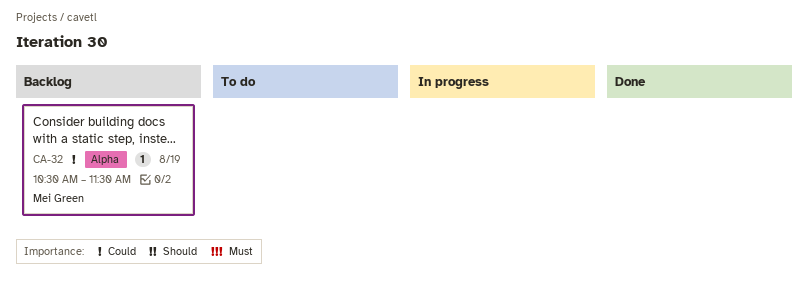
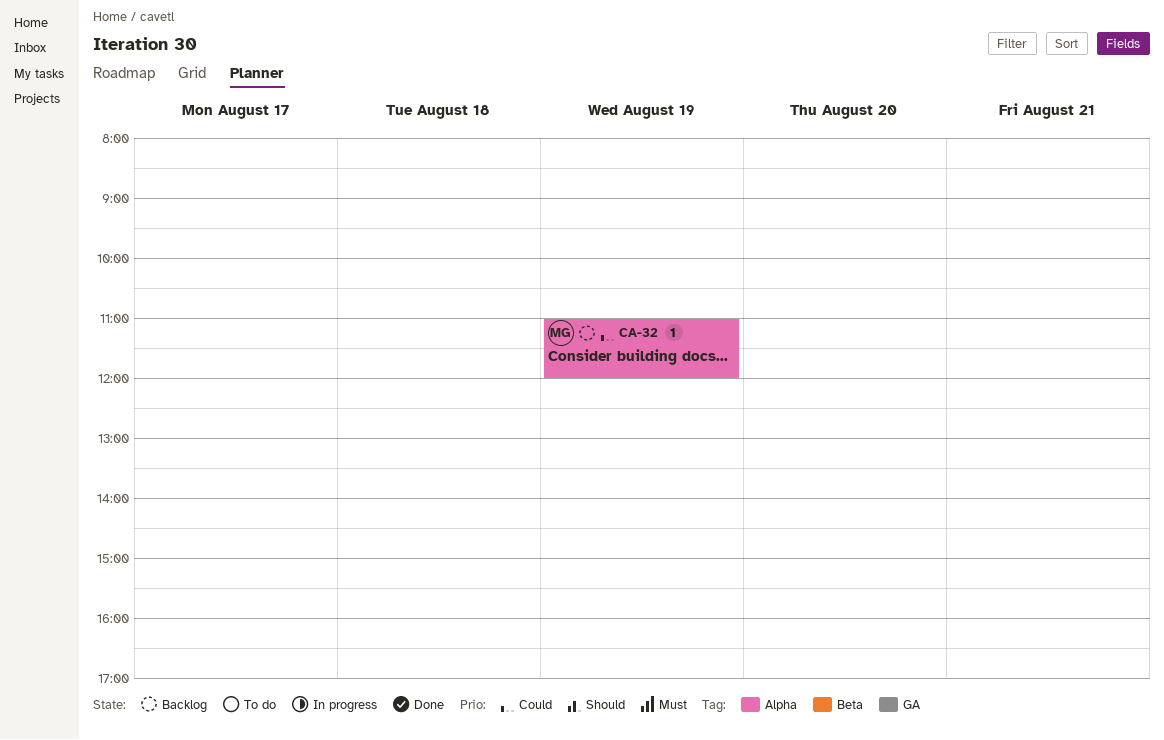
CA-32, begins: 10:30 -> 11:00
CA-32, ends: 11:30 -> 12:00

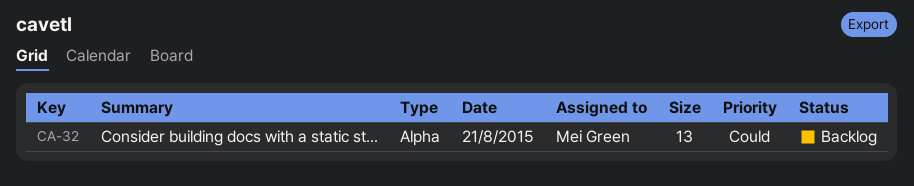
CA-32, estimate: 1 -> 13
CA-32, day: Aug 19 -> Aug 21

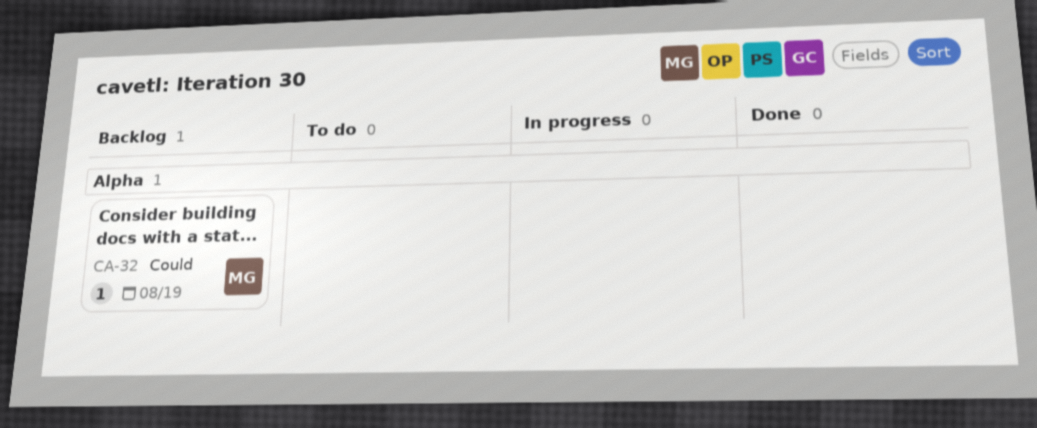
CA-32, estimate: 13 -> 1
CA-32, day: Aug 21 -> Aug 19

